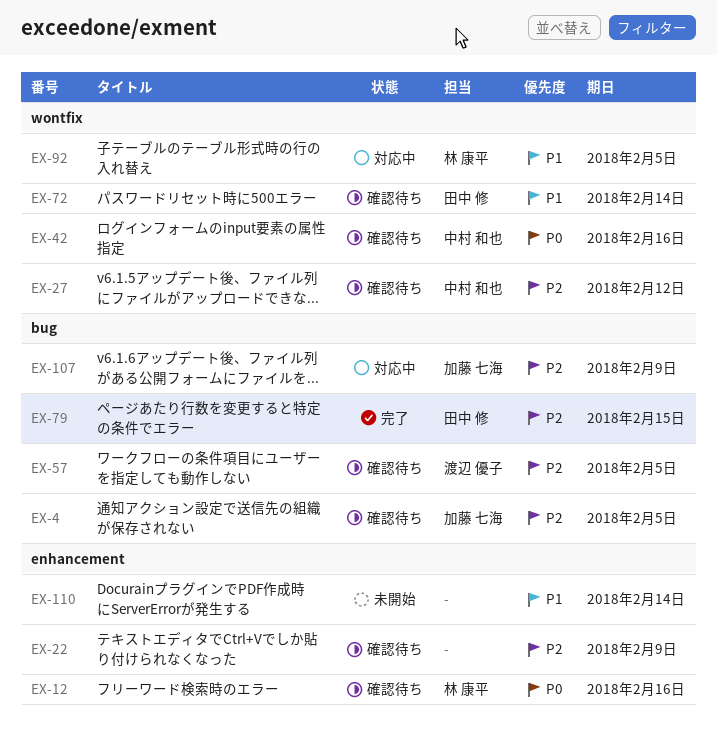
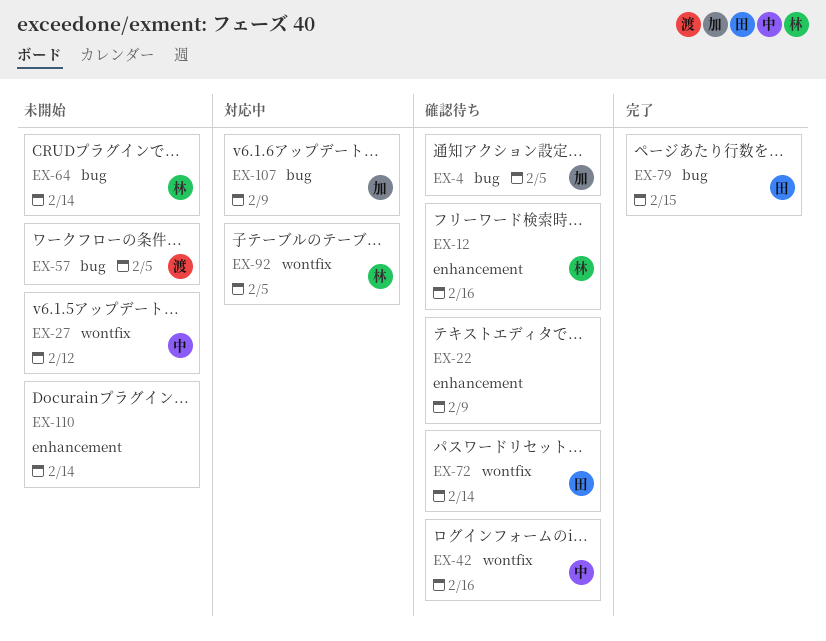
EX-27, status: 確認待ち -> 未開始
EX-57, status: 確認待ち -> 未開始
EX-64: none -> present

